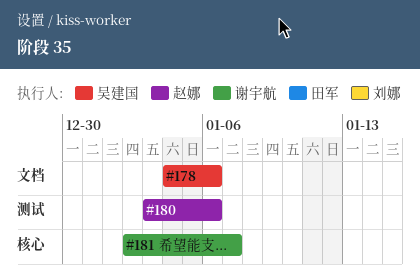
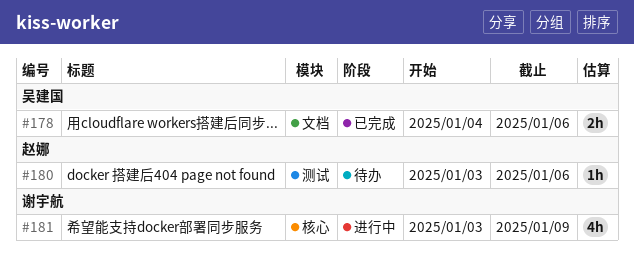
#181, start: Jan 2 -> Jan 3
#181, due: Jan 7 -> Jan 9

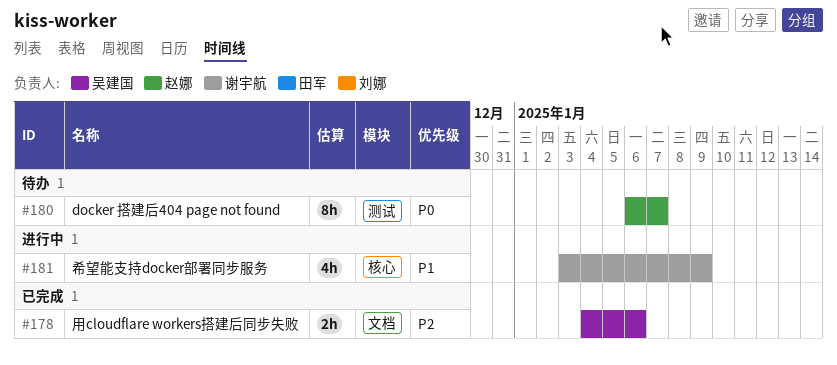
#180, estimate: 1h -> 8h
#180, start: Jan 3 -> Jan 6
#180, due: Jan 6 -> Jan 7

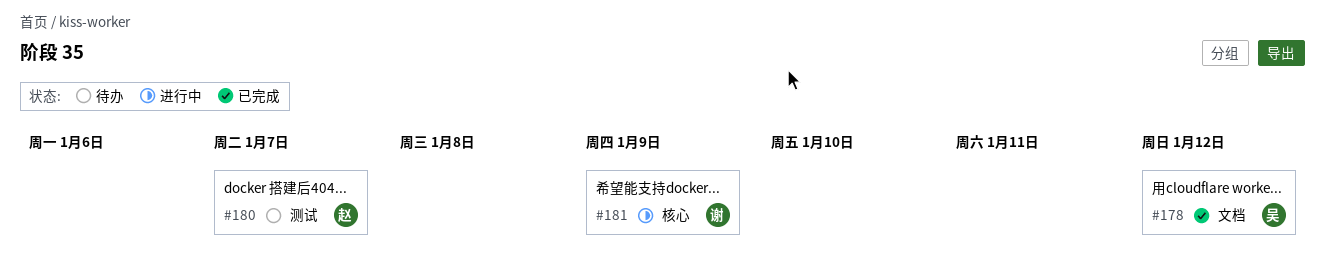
#178, due: Jan 6 -> Jan 12

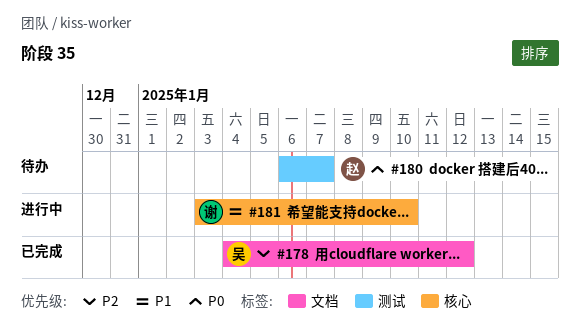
#181, due: Jan 9 -> Jan 10

